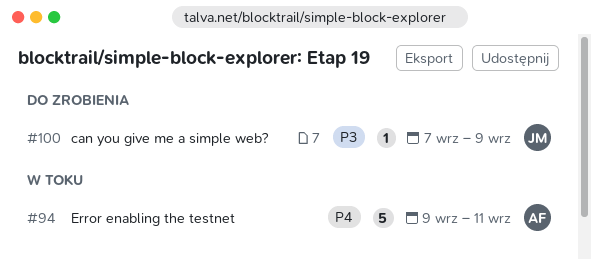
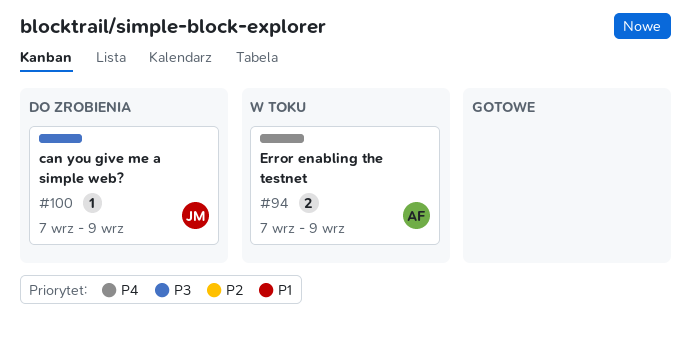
#94, estimate: 5 -> 2
#94, start: Sep 9 -> Sep 7
#94, due: Sep 11 -> Sep 9

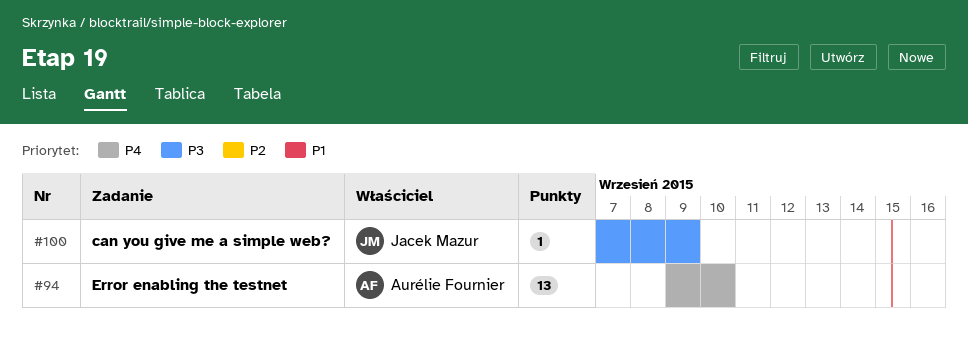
#94, estimate: 2 -> 13
#94, start: Sep 7 -> Sep 9
#94, due: Sep 9 -> Sep 10

